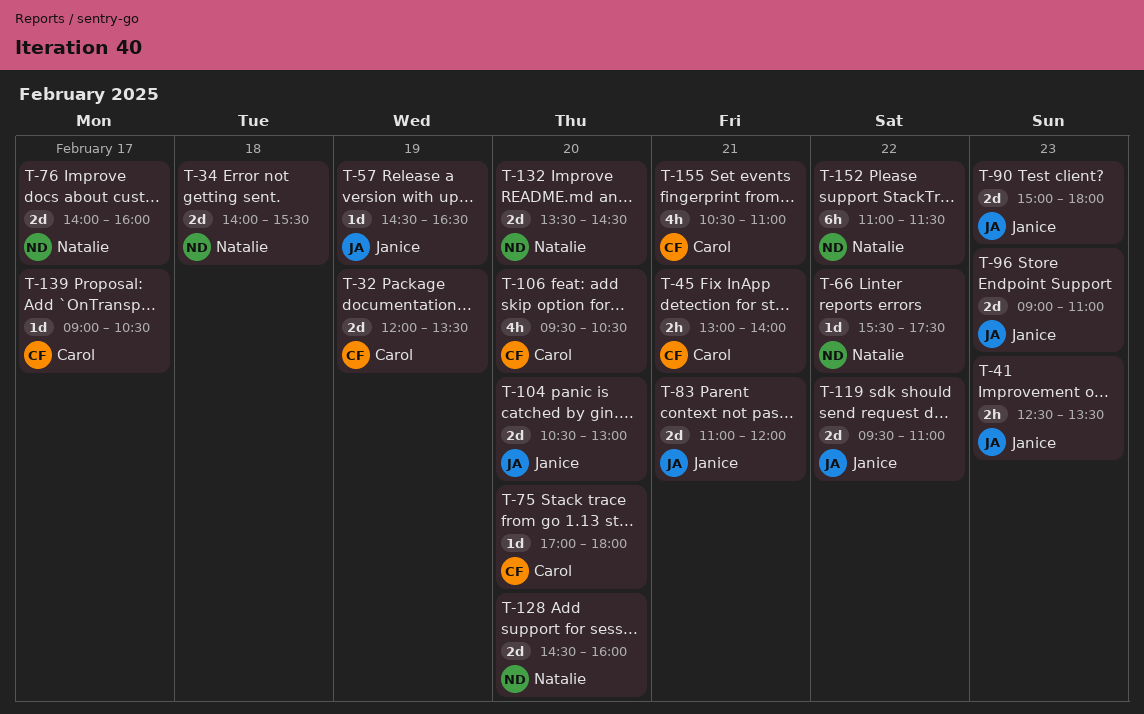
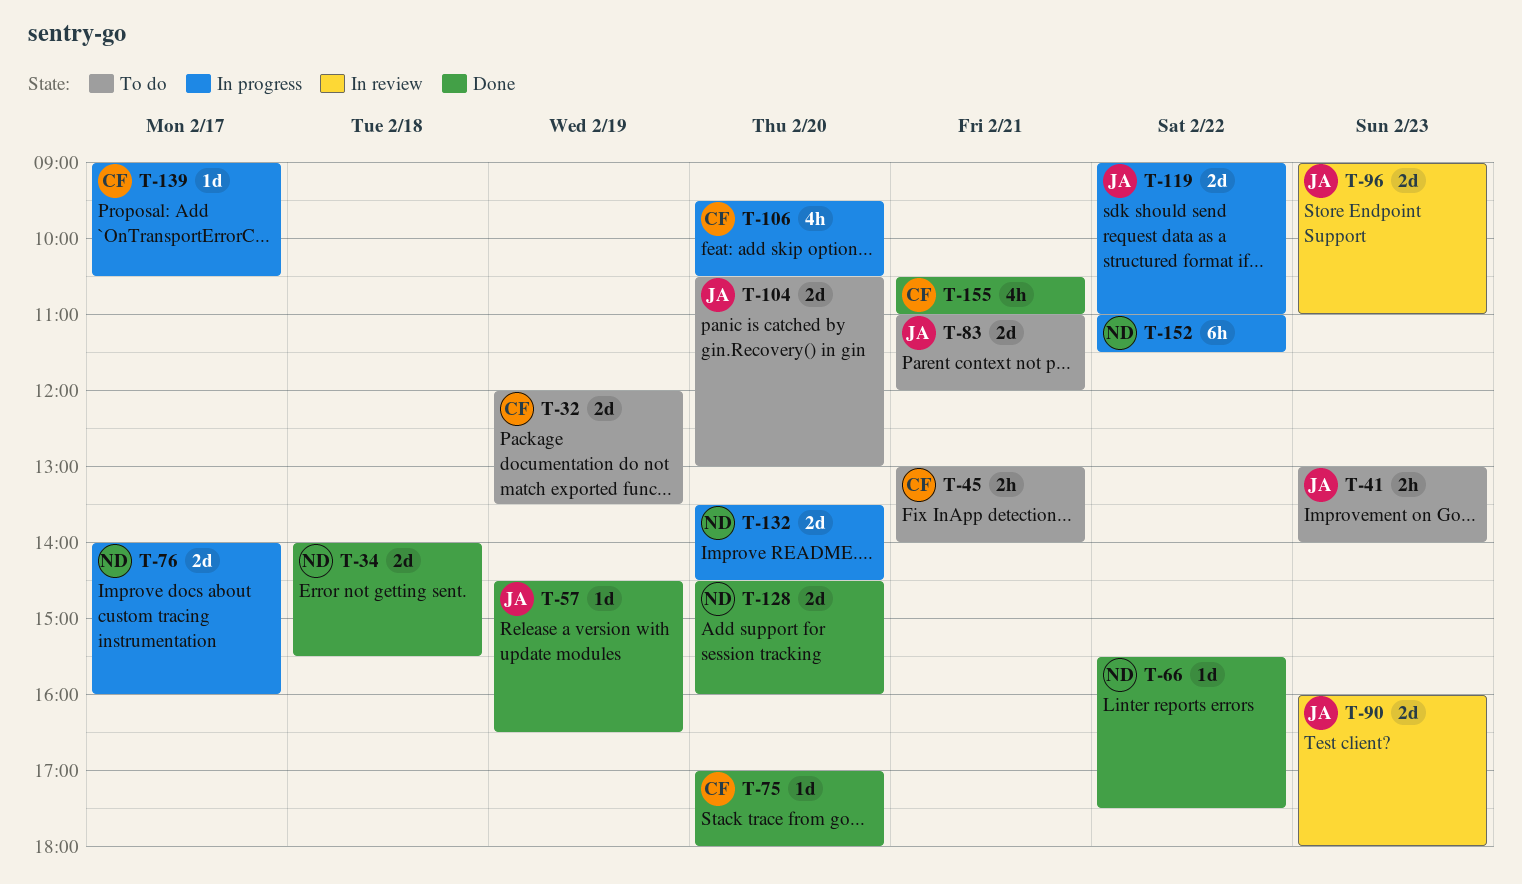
T-41, begins: 12:30 -> 13:00
T-41, ends: 13:30 -> 14:00
T-90, begins: 15:00 -> 16:00
T-119, begins: 09:30 -> 09:00

